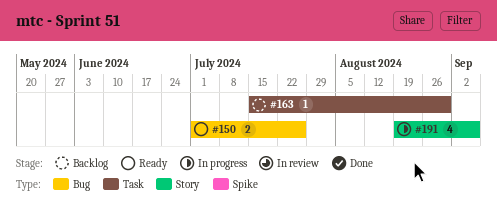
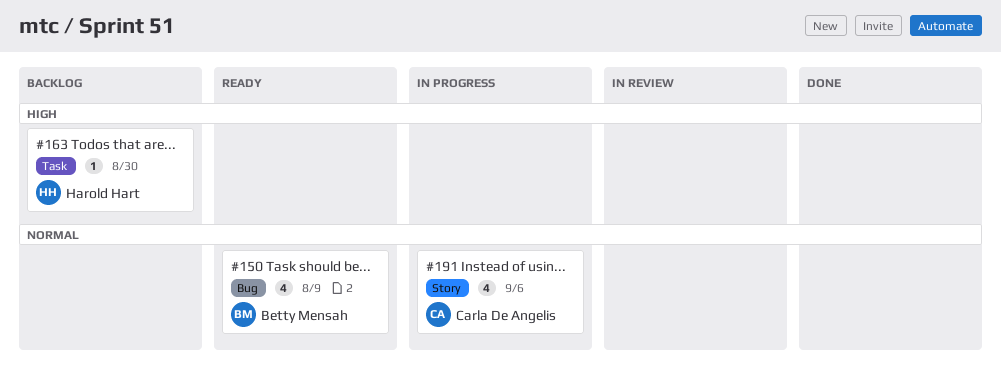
#150, estimate: 2 -> 4
#150, due: Jul 26 -> Aug 9

